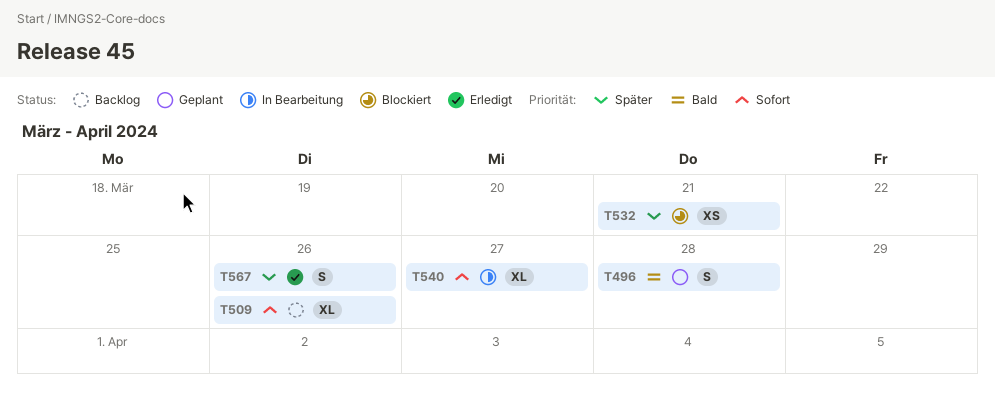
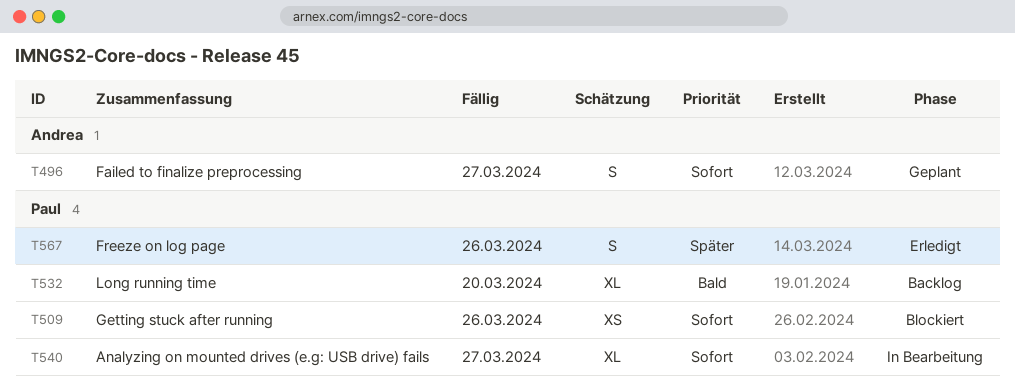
T496, priority: Bald -> Sofort
T496, due: Mar 28 -> Mar 27
T509, status: Backlog -> Blockiert
T509, estimate: XL -> XS
T532, status: Blockiert -> Backlog
T532, priority: Später -> Bald
T532, estimate: XS -> XL
T532, due: Mar 21 -> Mar 20

